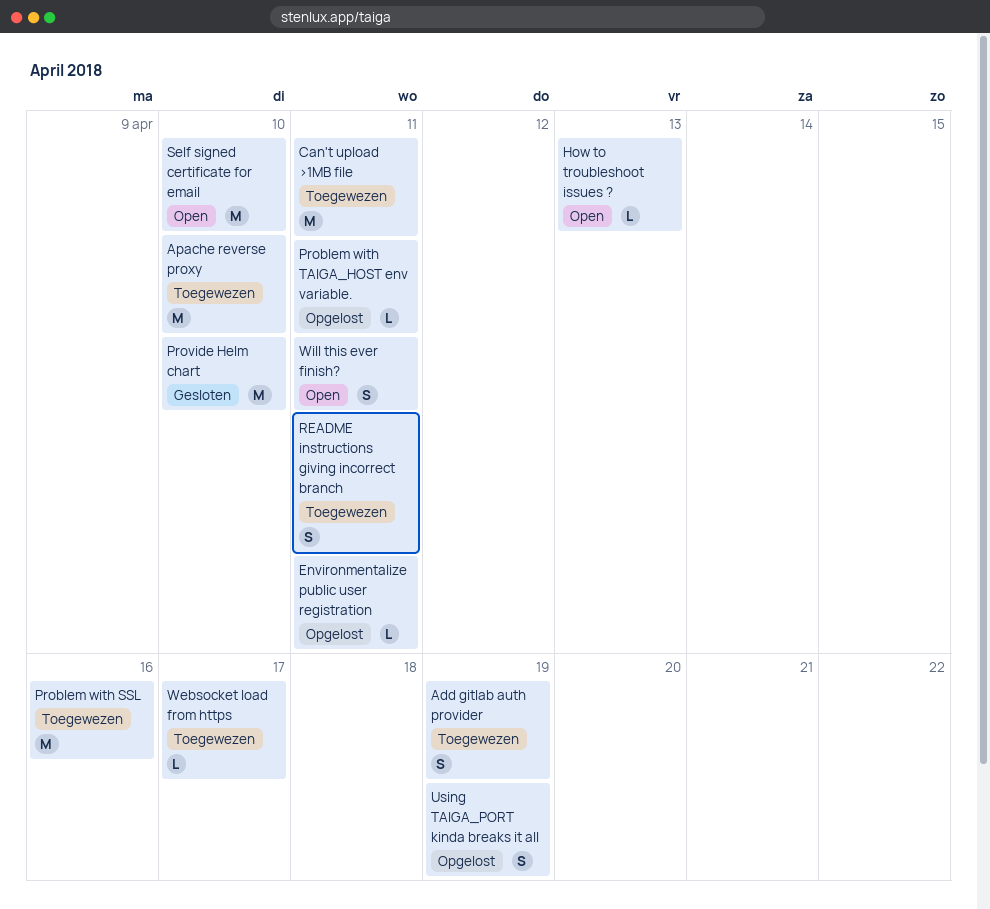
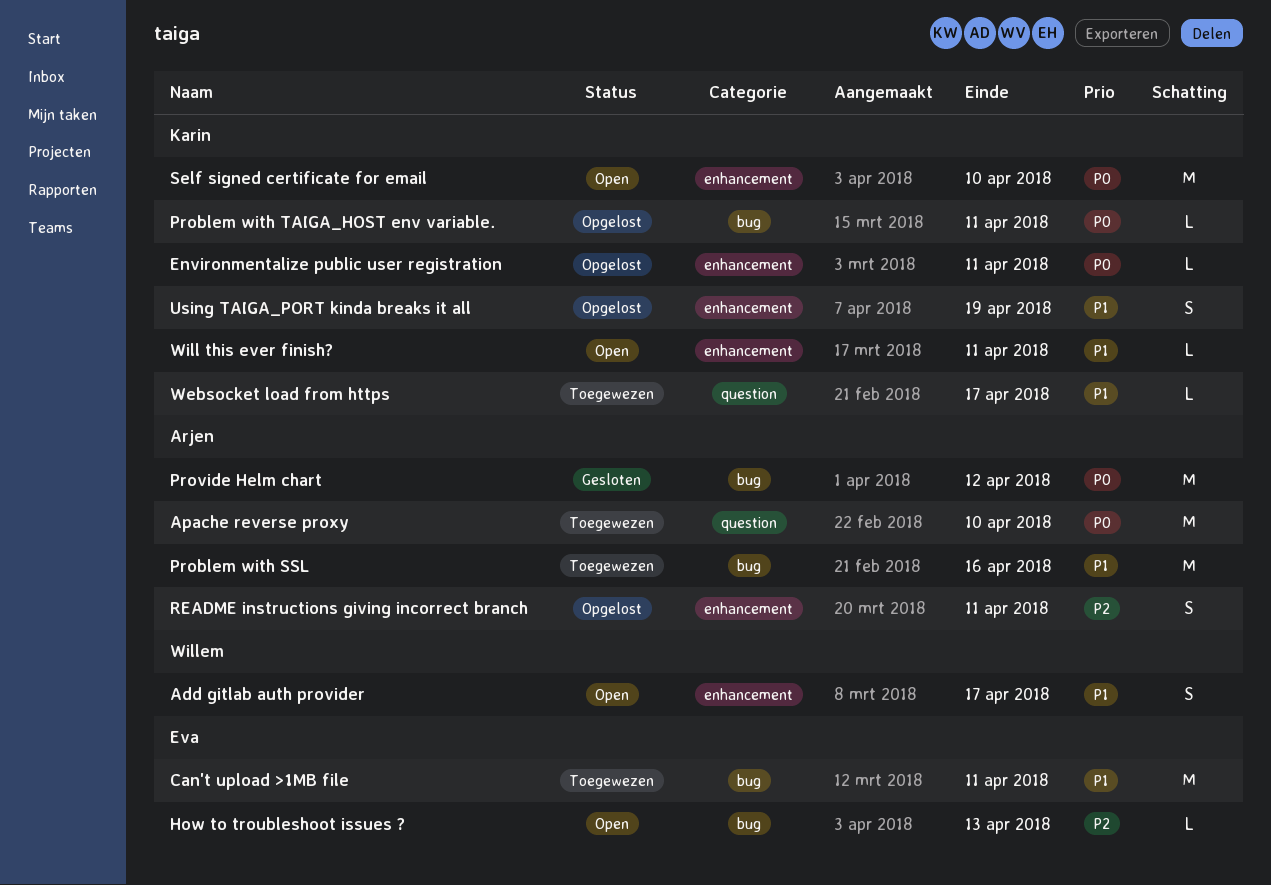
Add gitlab auth provider, status: Toegewezen -> Open
Add gitlab auth provider, due: Apr 19 -> Apr 17
Provide Helm chart, due: Apr 10 -> Apr 12
README instructions giving incorrect branch, status: Toegewezen -> Opgelost
Will this ever finish?, estimate: S -> L

